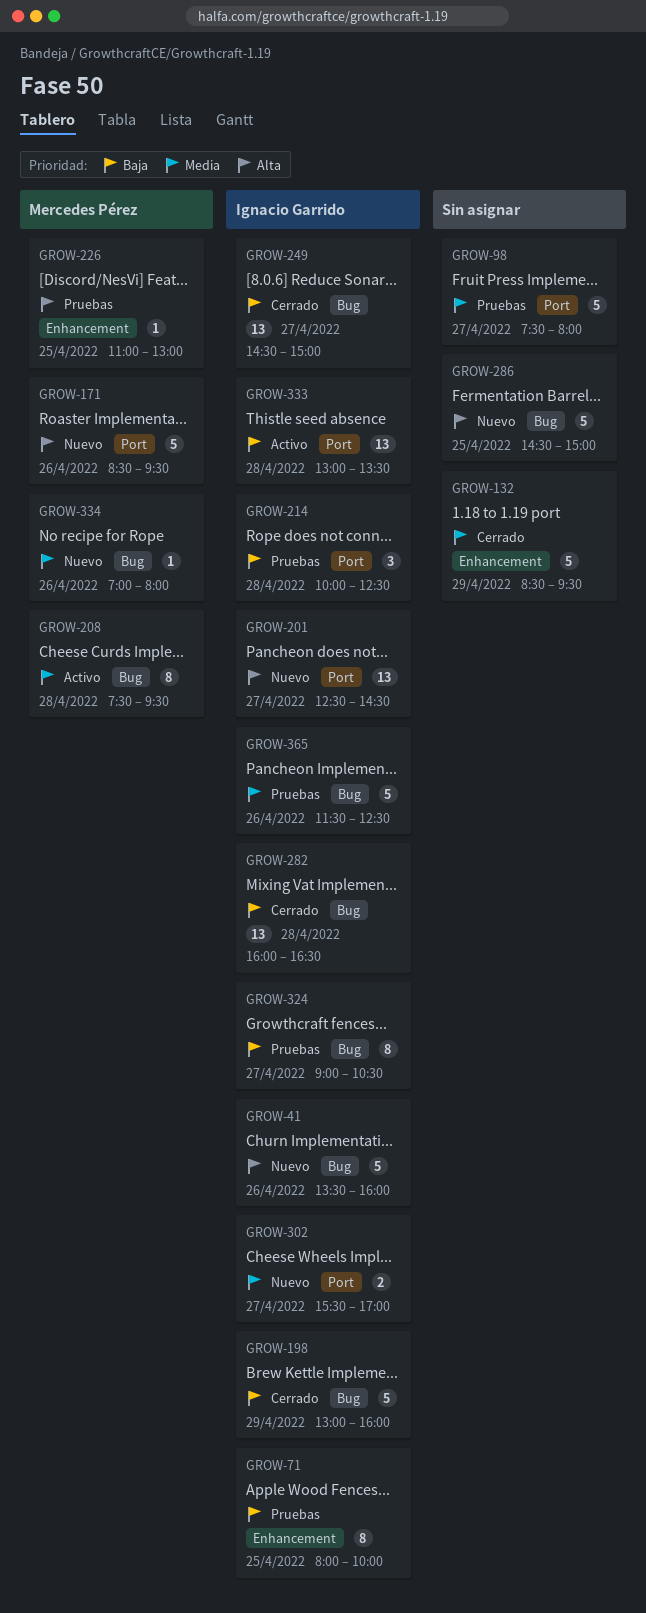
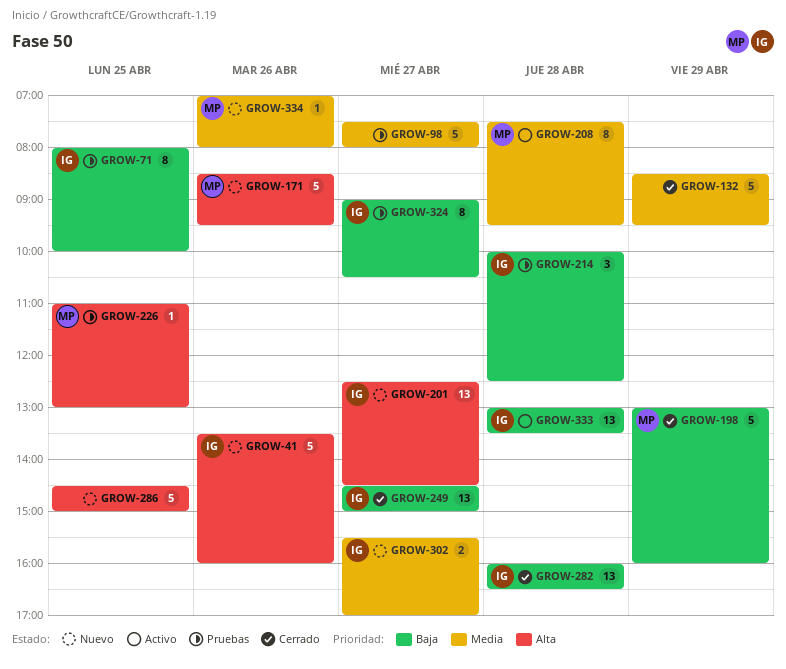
GROW-198, owner: Ignacio Garrido -> Mercedes Pérez
GROW-365: present -> none

